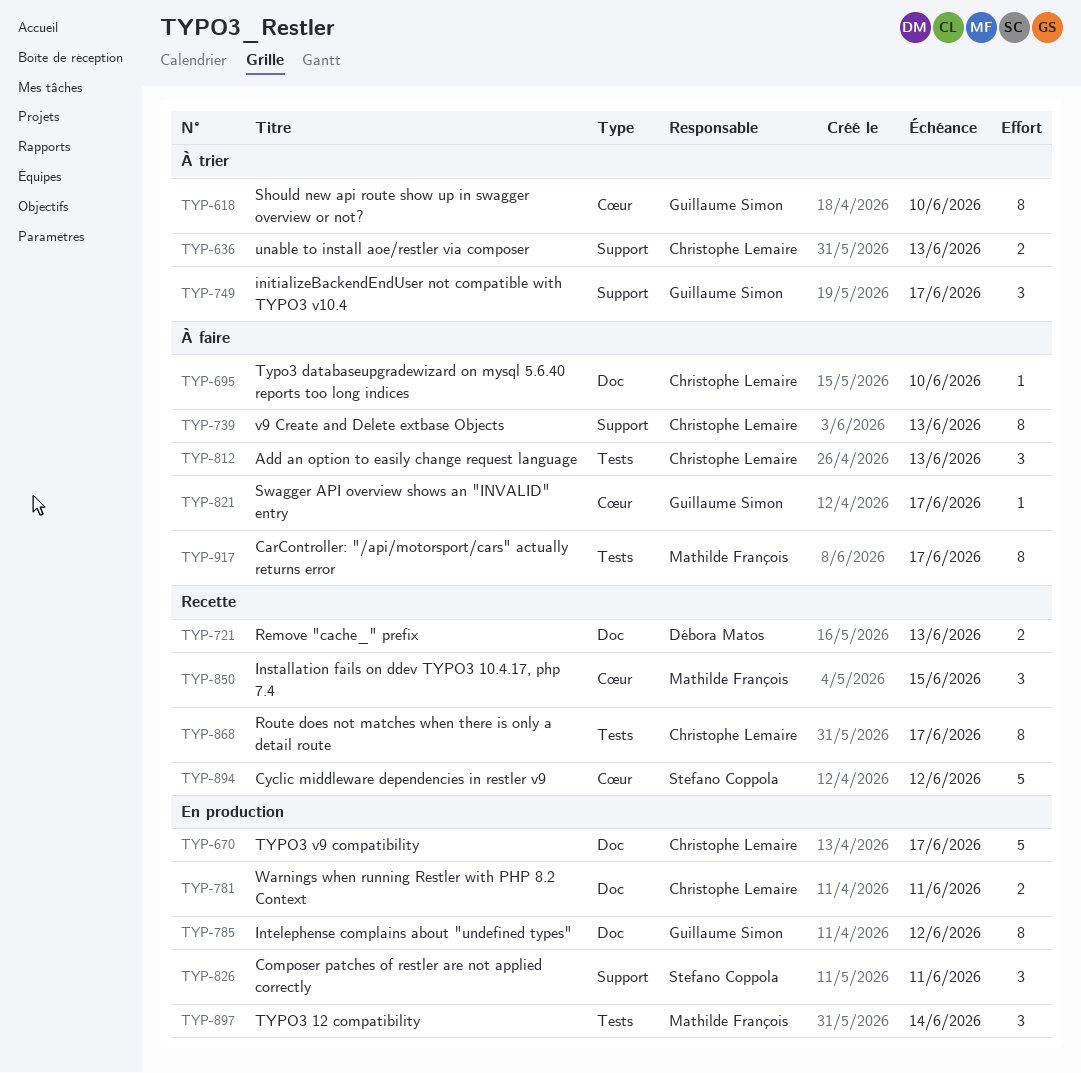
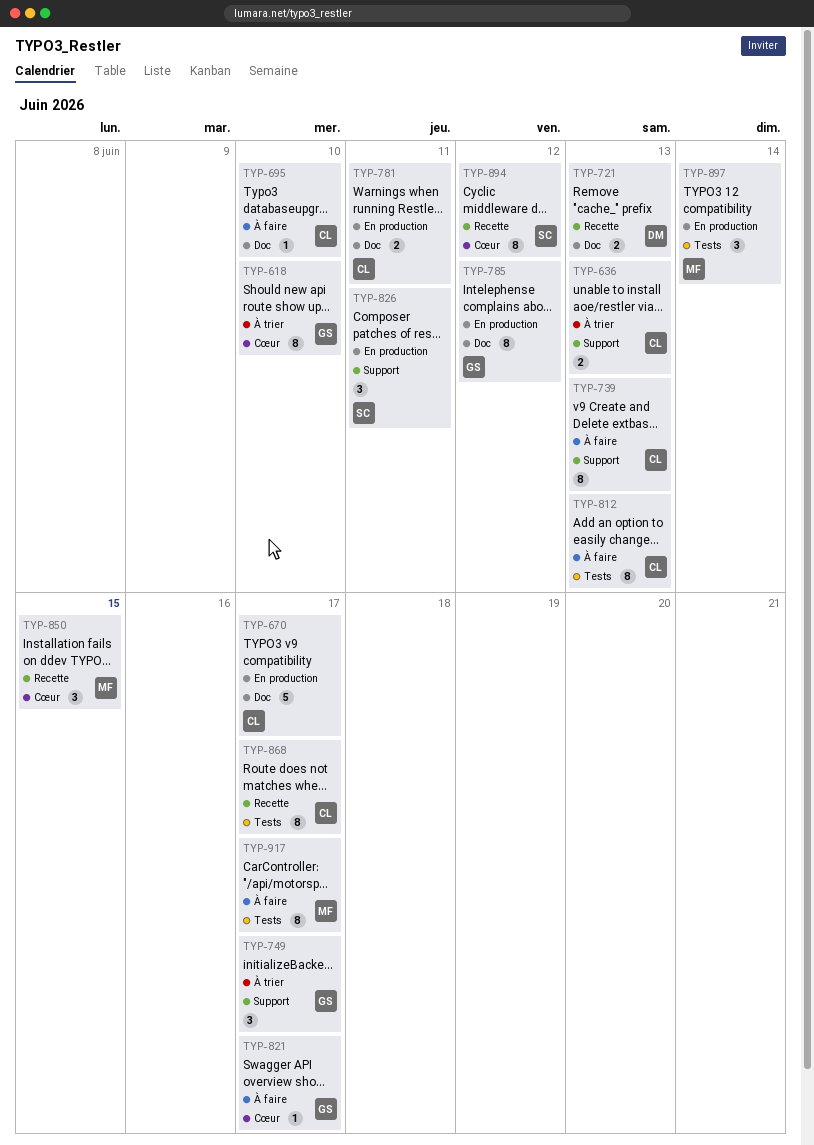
TYP-812, estimate: 3 -> 8
TYP-894, estimate: 5 -> 8

